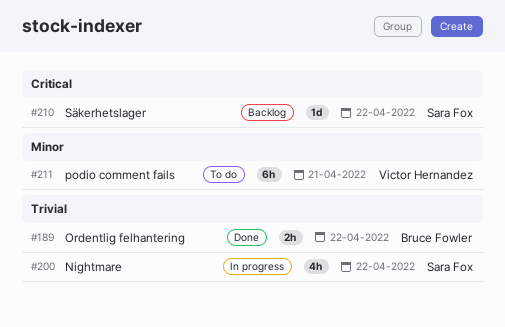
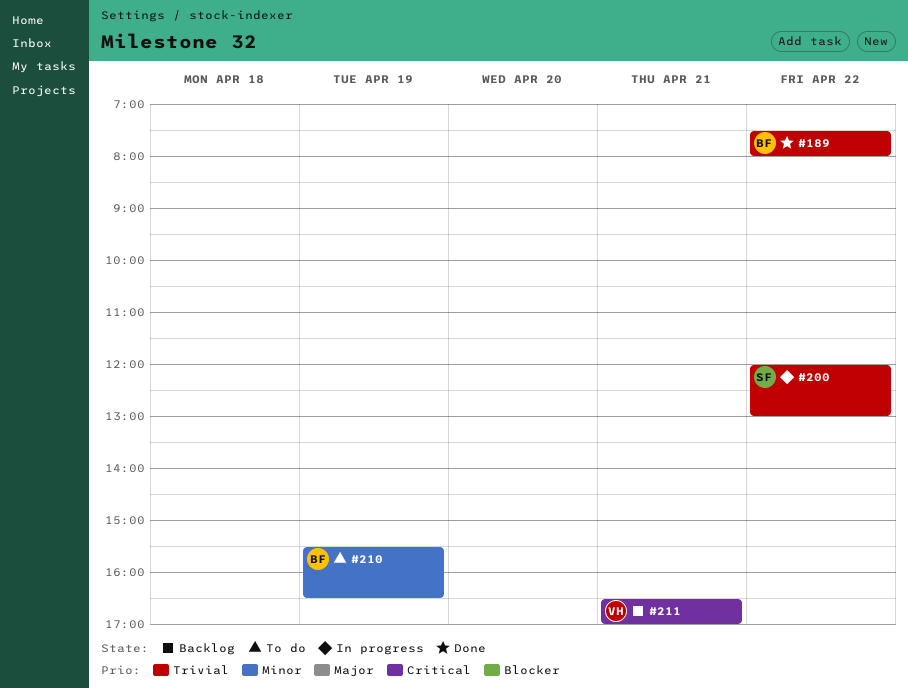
#210, status: Backlog -> To do
#210, owner: Sara Fox -> Bruce Fowler
#210, priority: Critical -> Minor
#210, day: Apr 22 -> Apr 19
#211, status: To do -> Backlog
#211, priority: Minor -> Critical

